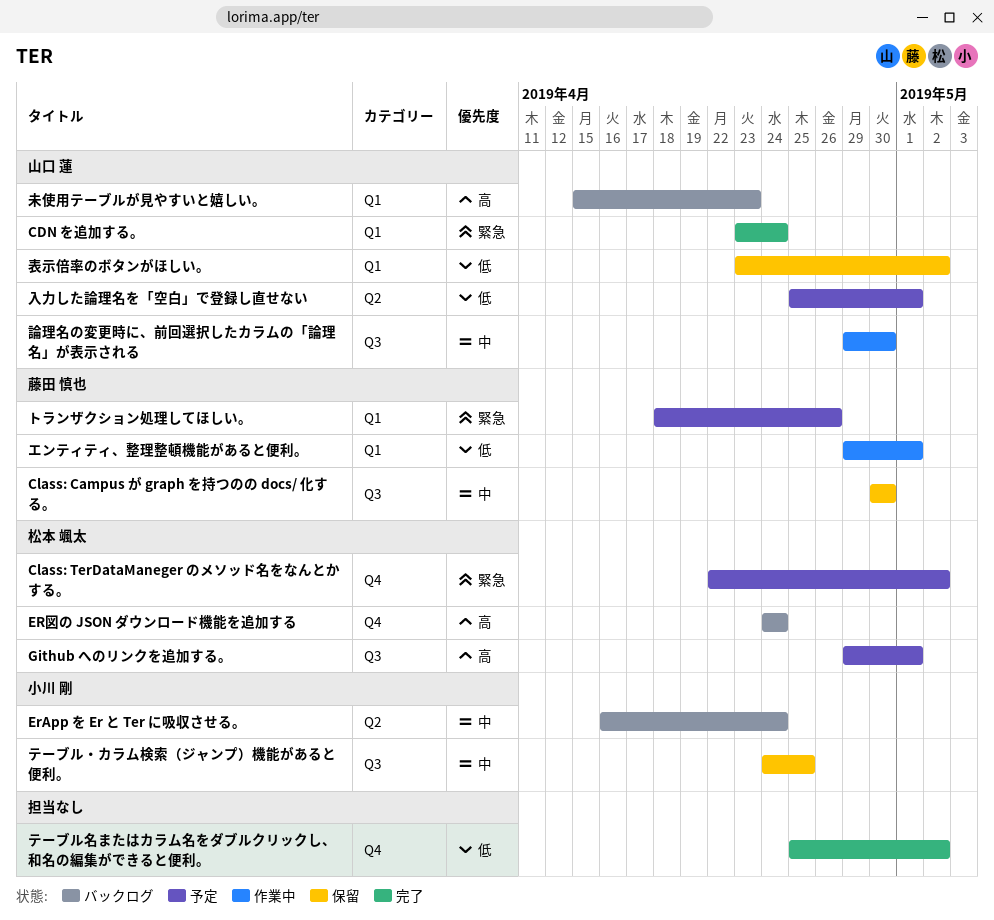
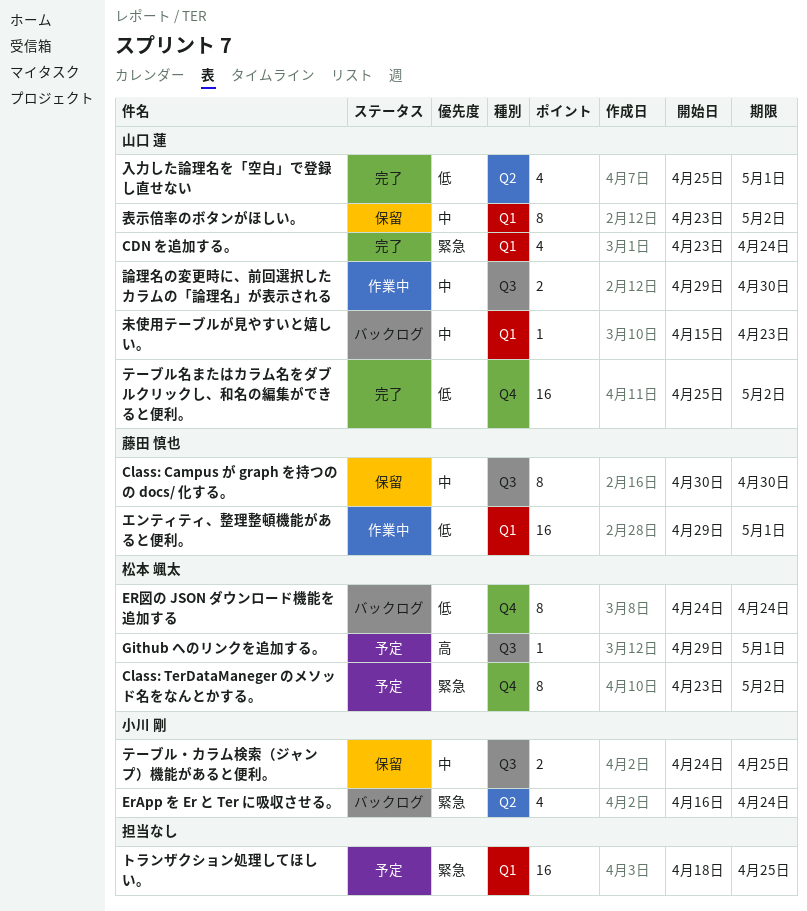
Class: TerDataManeger のメソッド名をなんとかする。, start: Apr 22 -> Apr 23
ErApp を Er と Ter に吸収させる。, priority: 中 -> 緊急
ER図の JSON ダウンロード機能を追加する, priority: 高 -> 低
テーブル名またはカラム名をダブルクリックし、和名の編集ができると便利。, owner: none -> 山口 蓮
トランザクション処理してほしい。, owner: 藤田 慎也 -> none
トランザクション処理してほしい。, due: Apr 26 -> Apr 25
入力した論理名を「空白」で登録し直せない, status: 予定 -> 完了
未使用テーブルが見やすいと嬉しい。, priority: 高 -> 中
表示倍率のボタンがほしい。, priority: 低 -> 中

